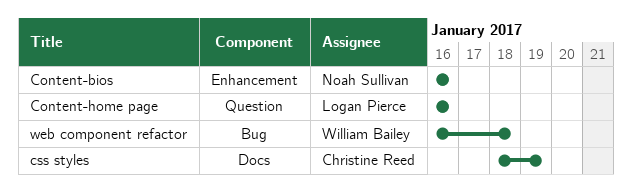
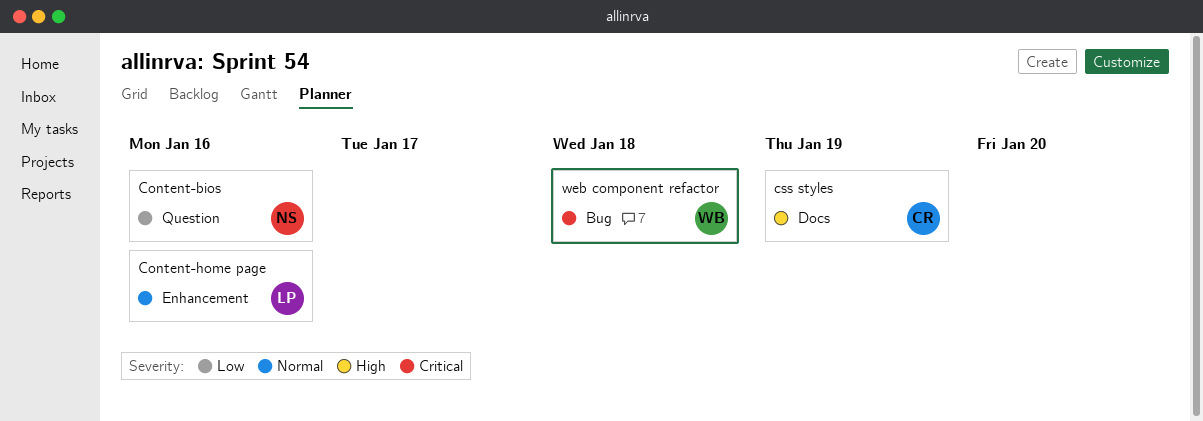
Content-bios, label: Enhancement -> Question
Content-home page, label: Question -> Enhancement

